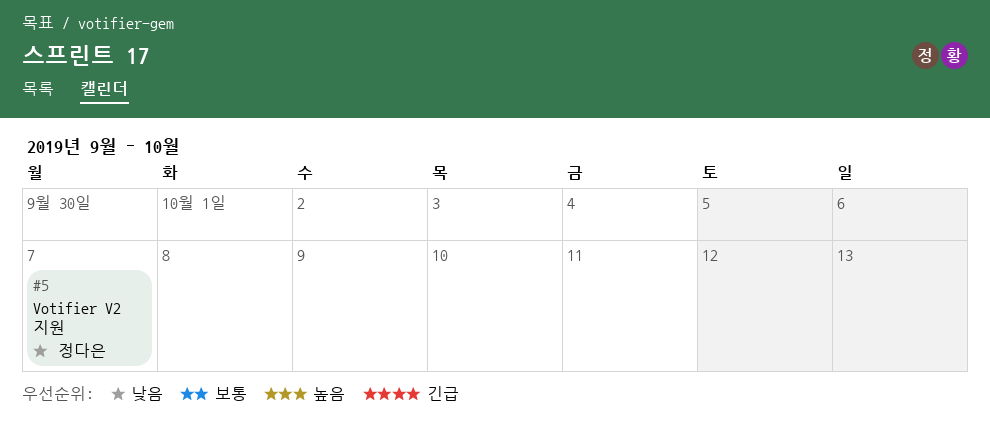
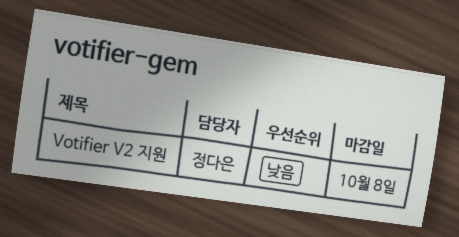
Votifier V2 지원, due: Oct 7 -> Oct 8

